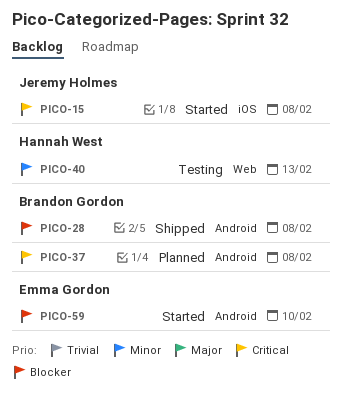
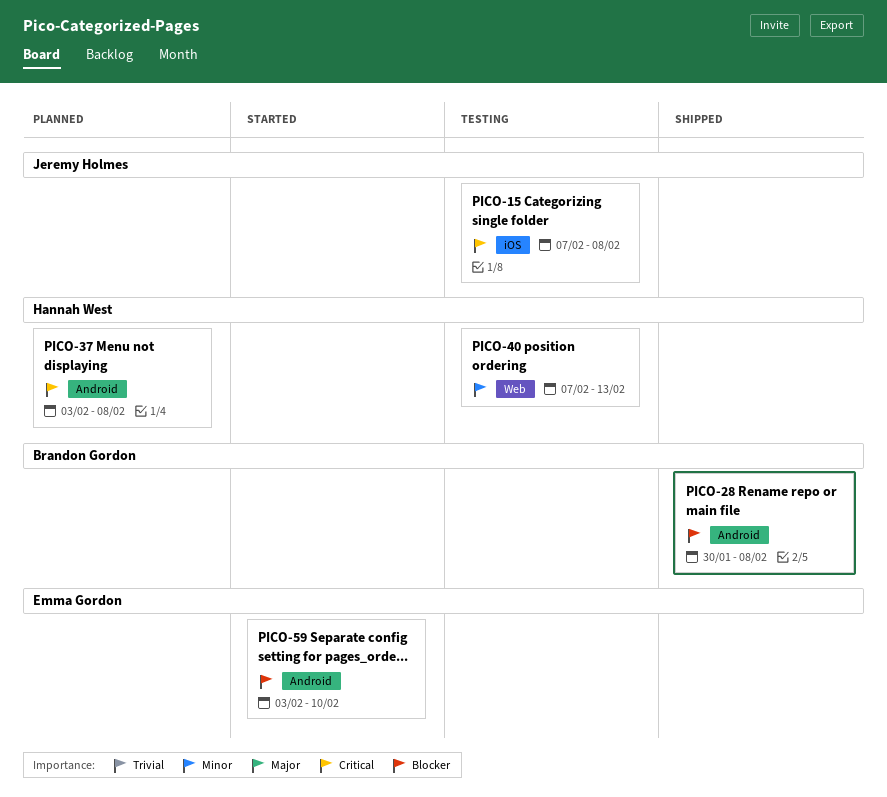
PICO-15, status: Started -> Testing
PICO-37, owner: Brandon Gordon -> Hannah West

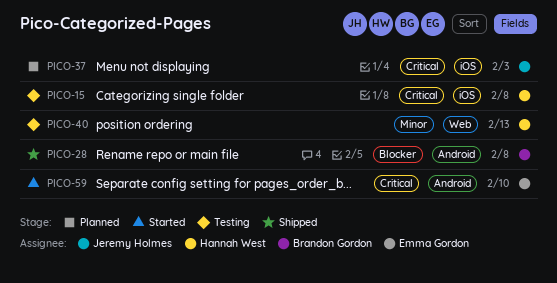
PICO-15, owner: Jeremy Holmes -> Hannah West
PICO-37, owner: Hannah West -> Jeremy Holmes
PICO-37, label: Android -> iOS
PICO-37, due: Feb 8 -> Feb 3
PICO-59, priority: Blocker -> Critical

